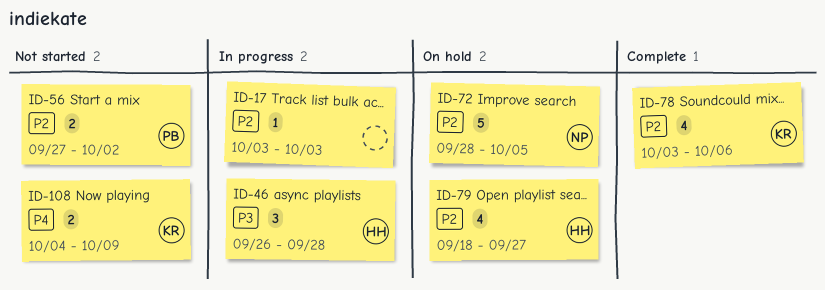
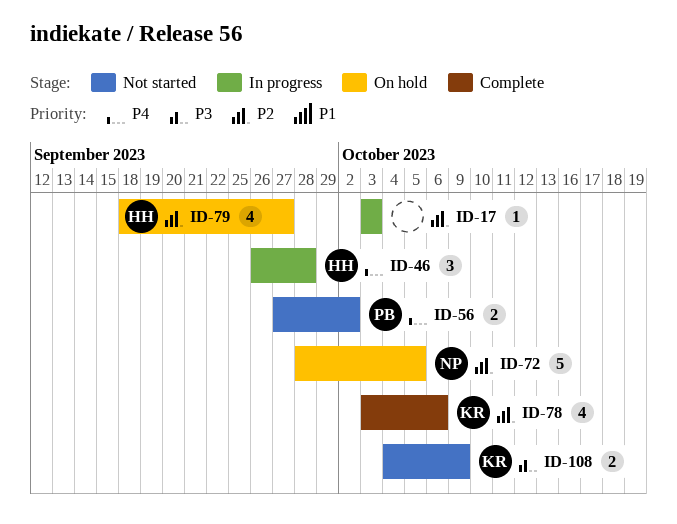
ID-46, priority: P3 -> P4
ID-56, priority: P2 -> P4
ID-108, priority: P4 -> P3

